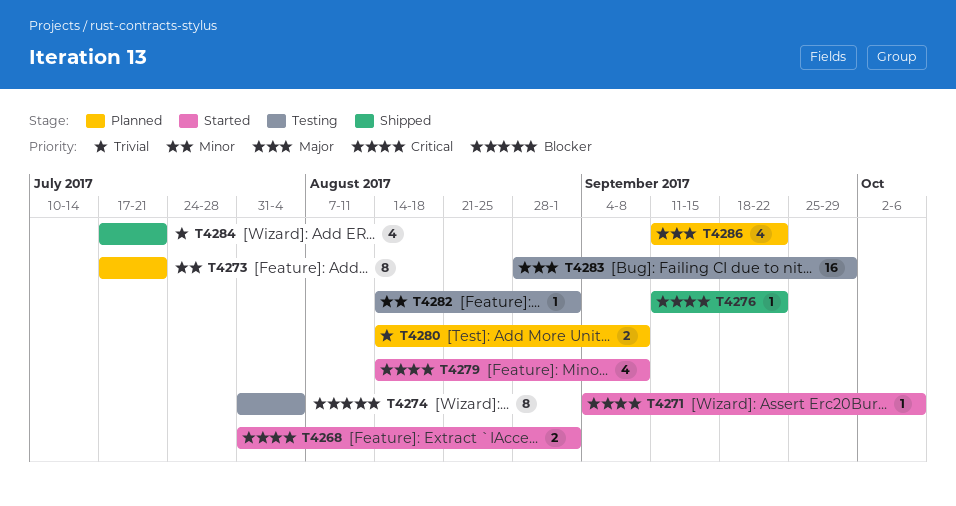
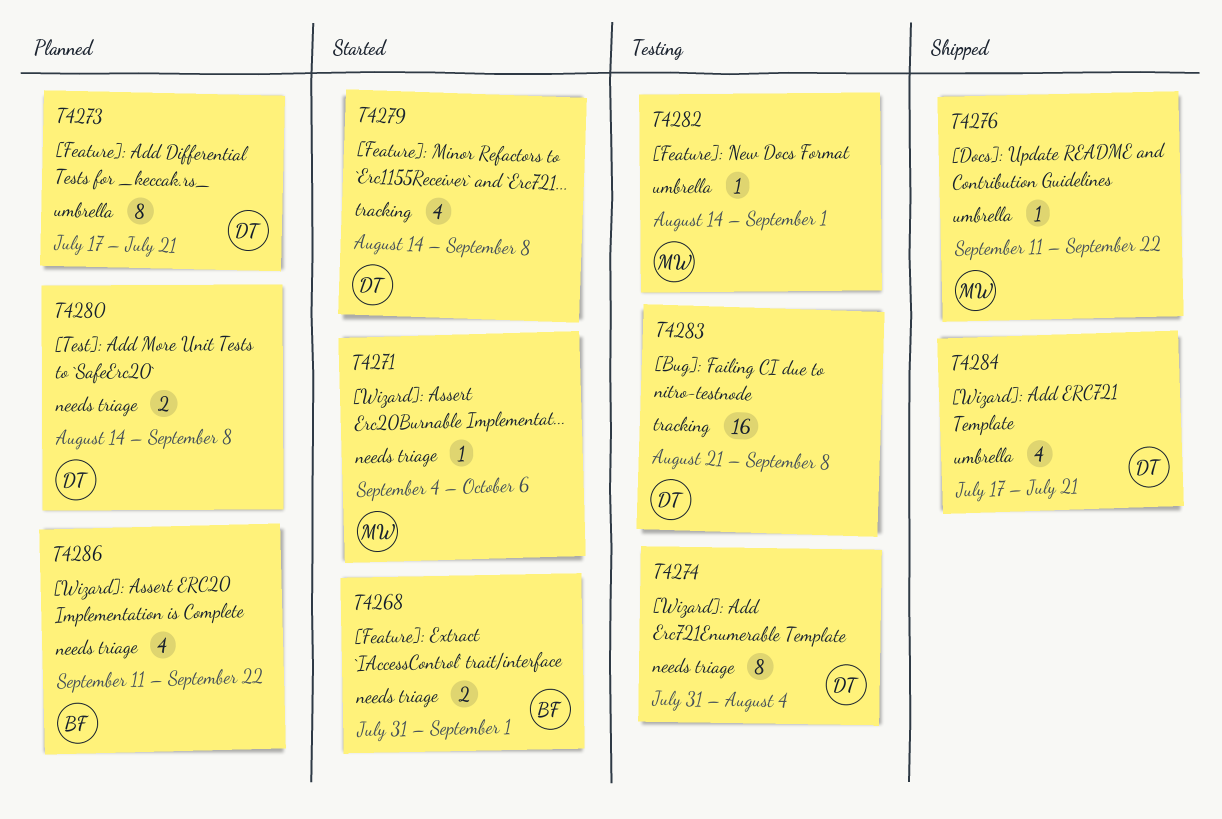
T4283, start: Aug 28 -> Aug 21
T4283, due: Sep 29 -> Sep 8

